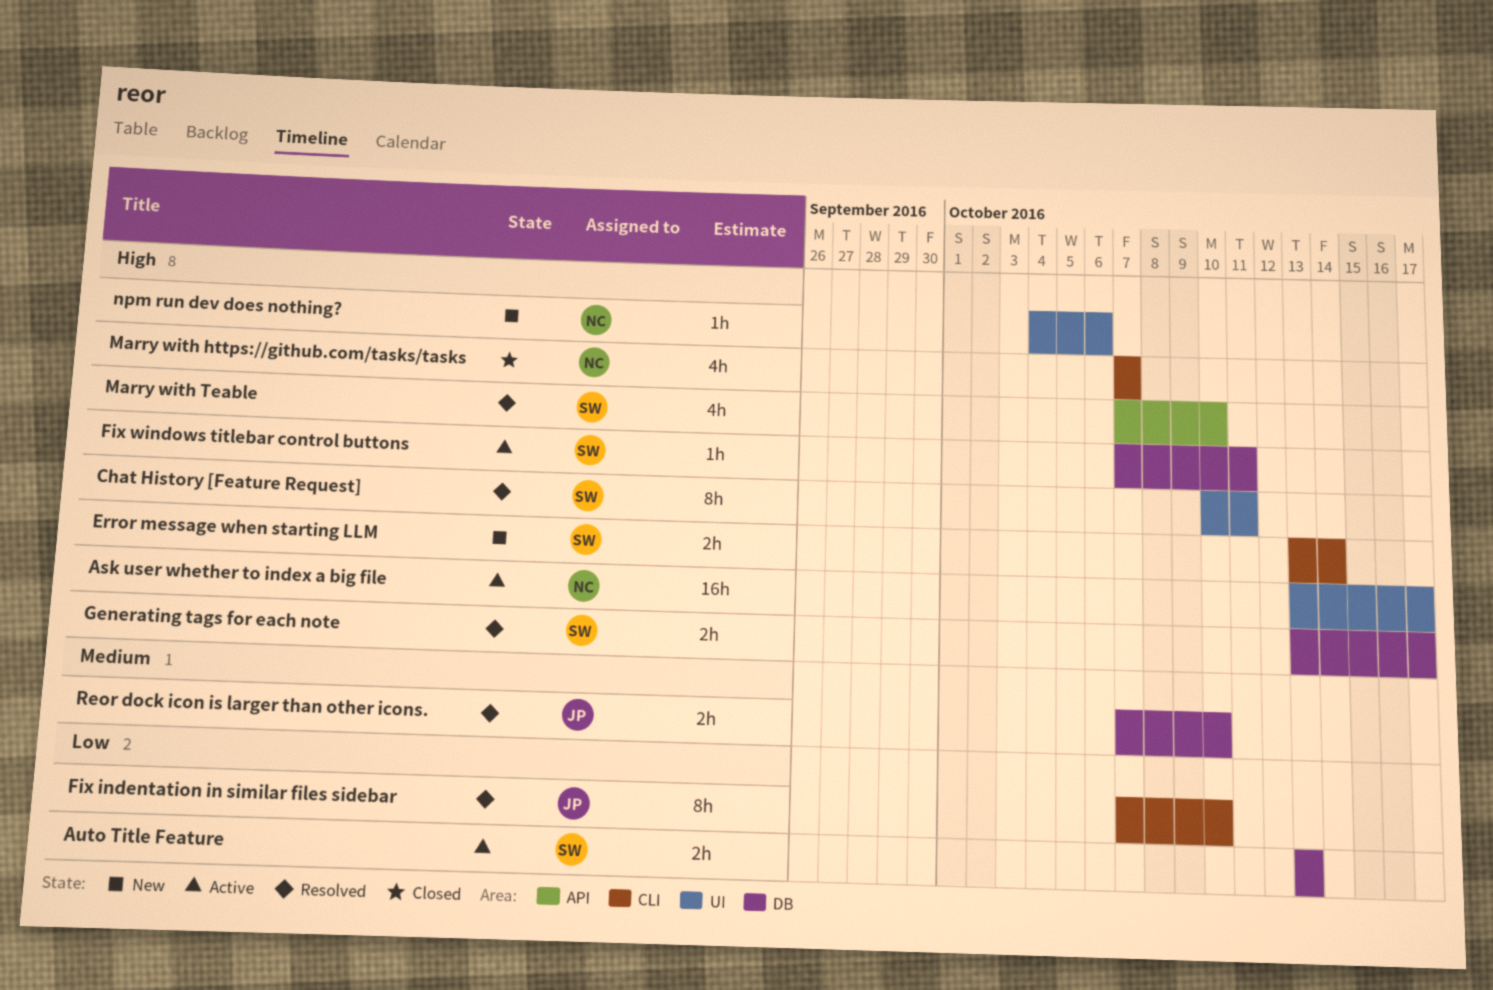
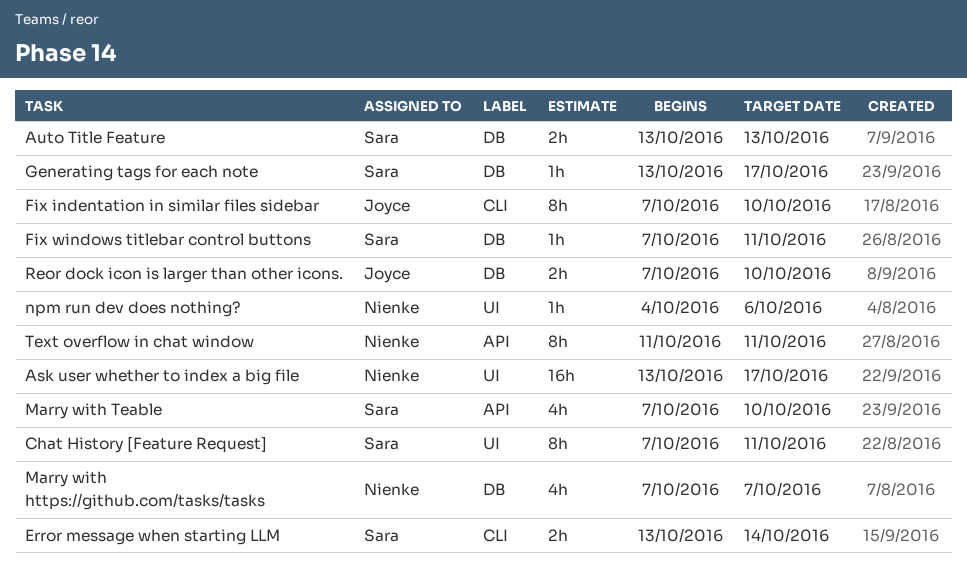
Chat History [Feature Request], start: Oct 10 -> Oct 7
Generating tags for each note, estimate: 2h -> 1h
Marry with https://github.com/tasks/tasks, label: CLI -> DB
Text overflow in chat window: none -> present

